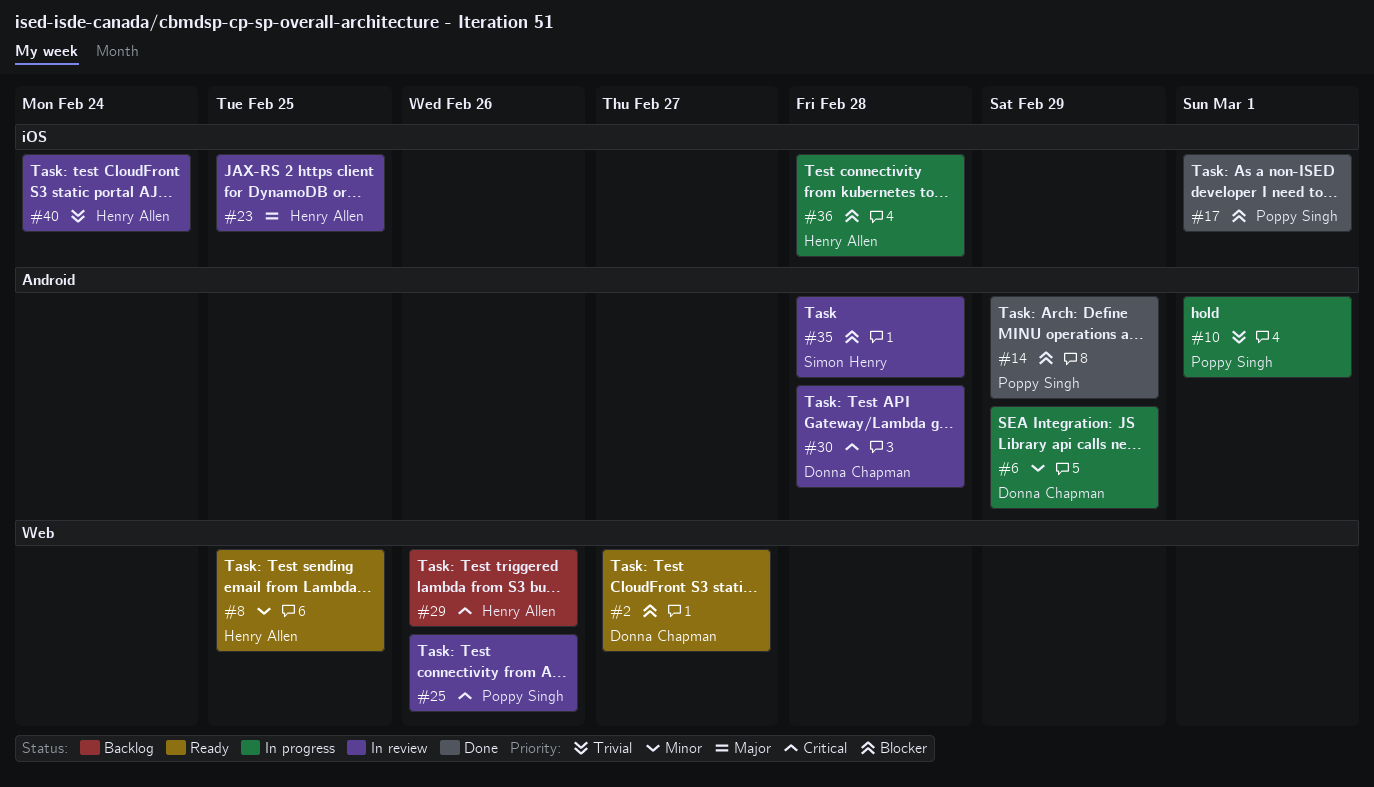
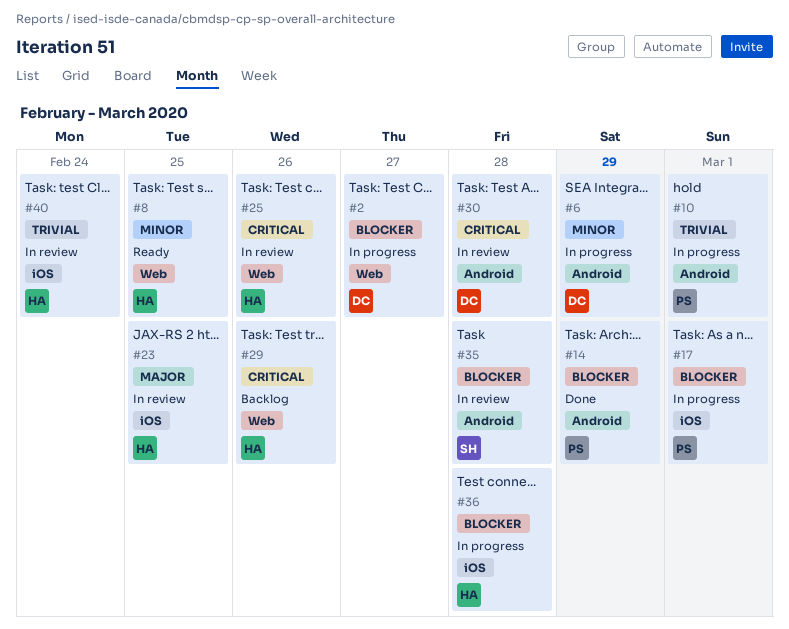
#2, status: Ready -> In progress
#17, status: Done -> In progress
#25, owner: Poppy Singh -> Henry Allen

